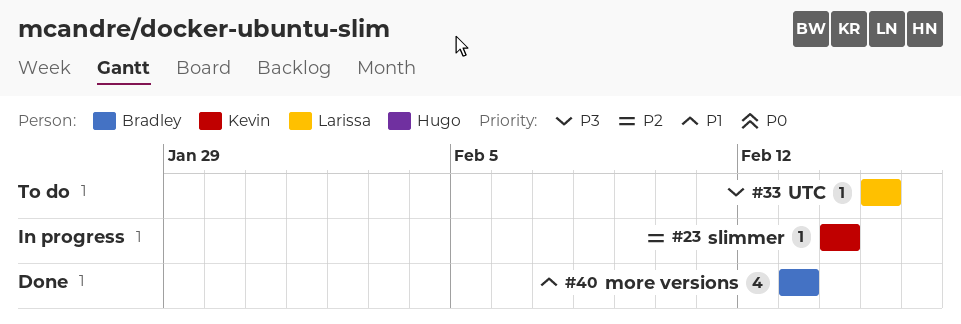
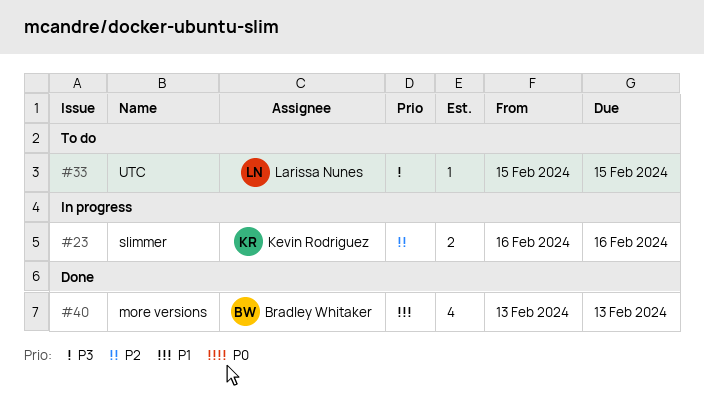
#23, estimate: 1 -> 2
#23, start: Feb 14 -> Feb 16
#23, due: Feb 14 -> Feb 16

